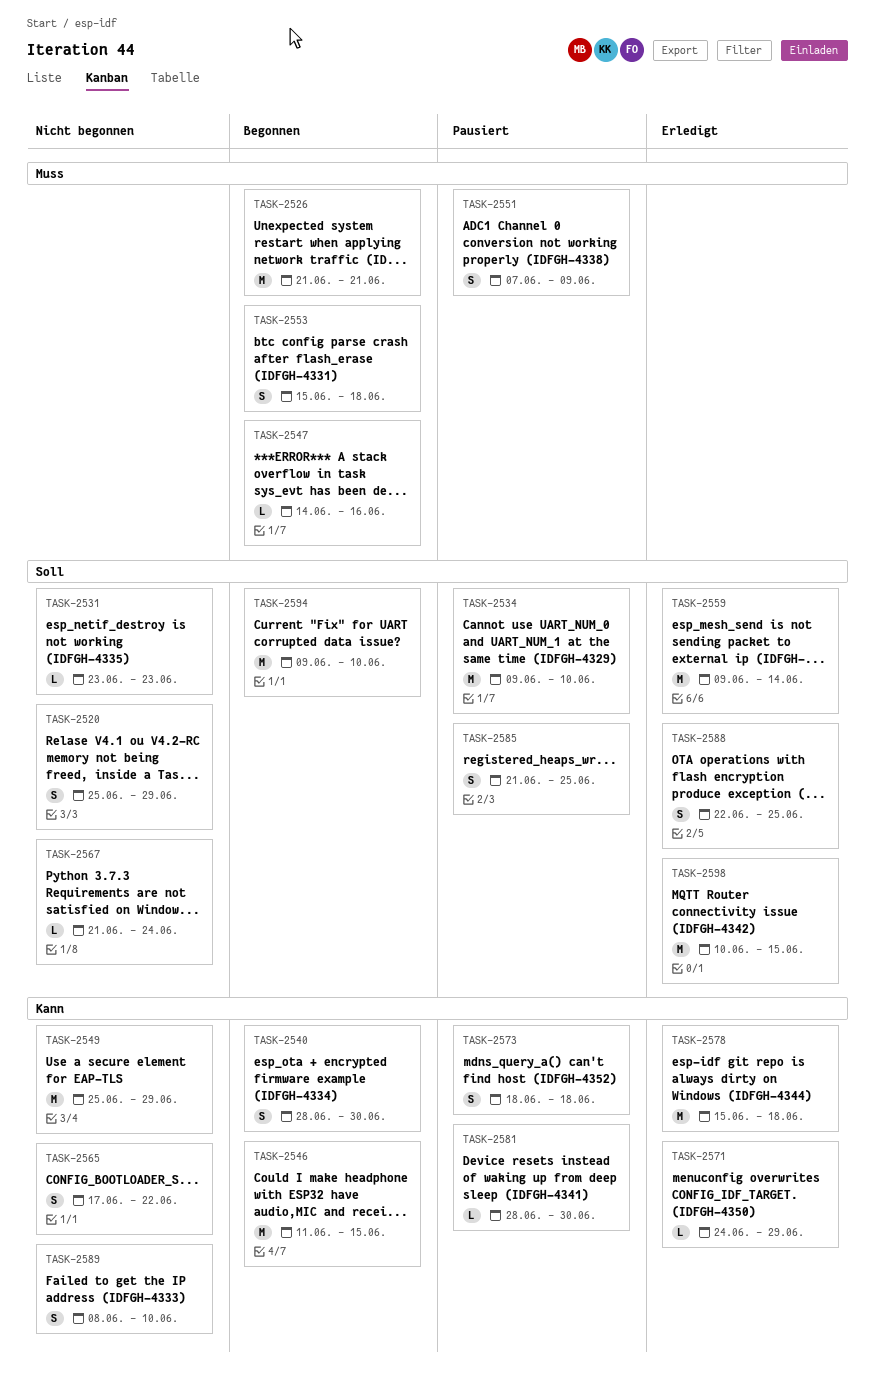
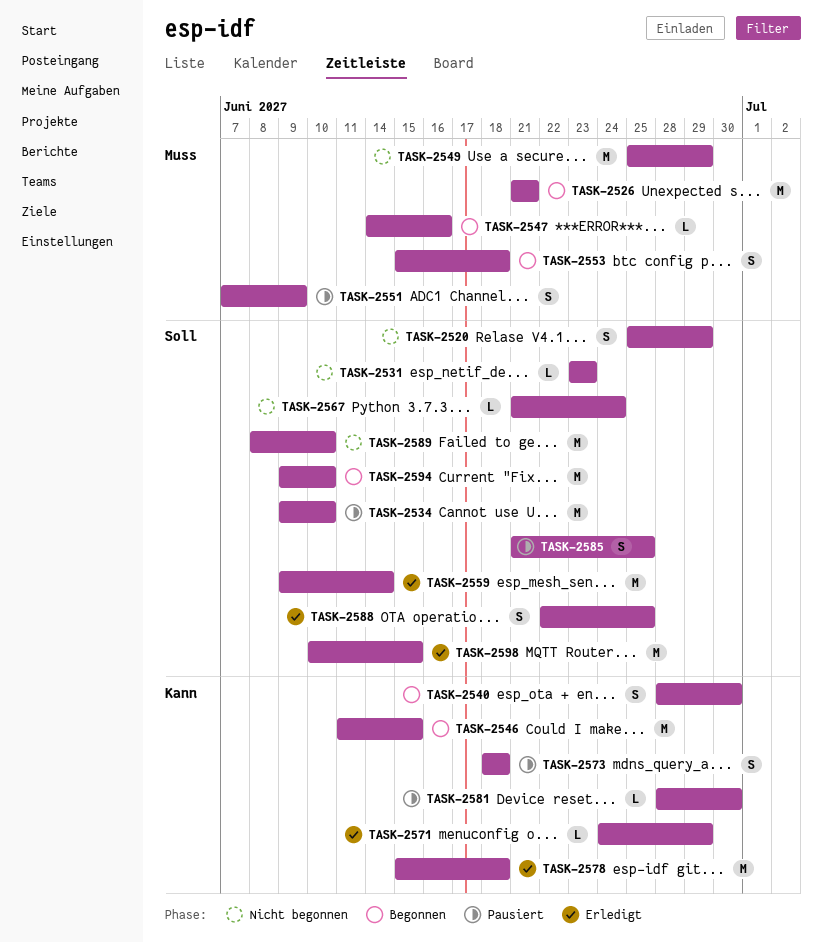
TASK-2549, priority: Kann -> Muss
TASK-2565: present -> none
TASK-2589, priority: Kann -> Soll
TASK-2589, estimate: S -> M

